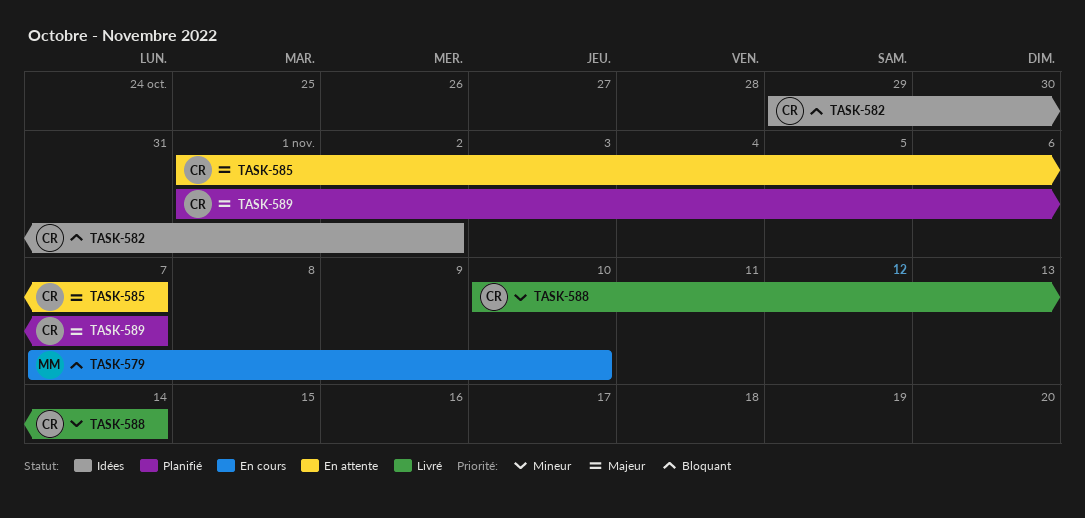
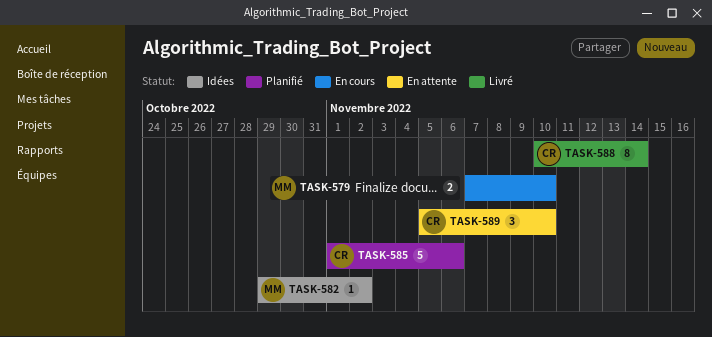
TASK-582, owner: CR -> MM
TASK-585, status: En attente -> Planifié
TASK-585, due: Nov 7 -> Nov 6
TASK-589, status: Planifié -> En attente
TASK-589, start: Nov 1 -> Nov 5
TASK-589, due: Nov 7 -> Nov 10

